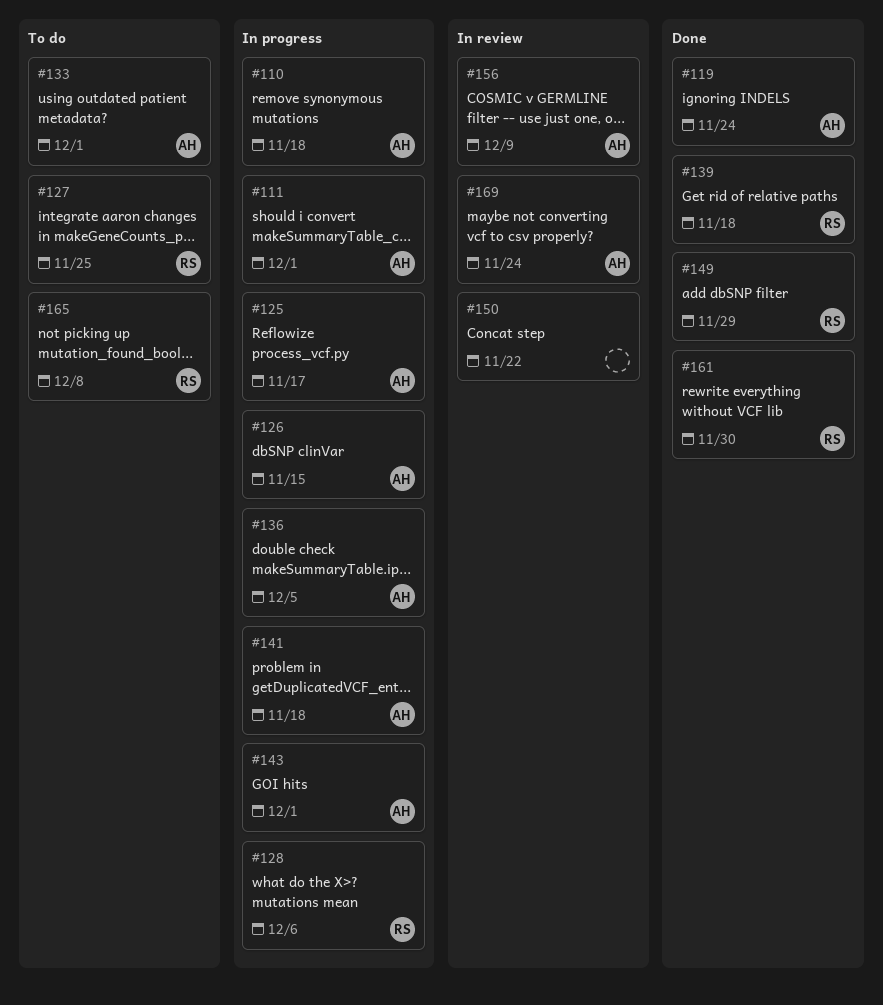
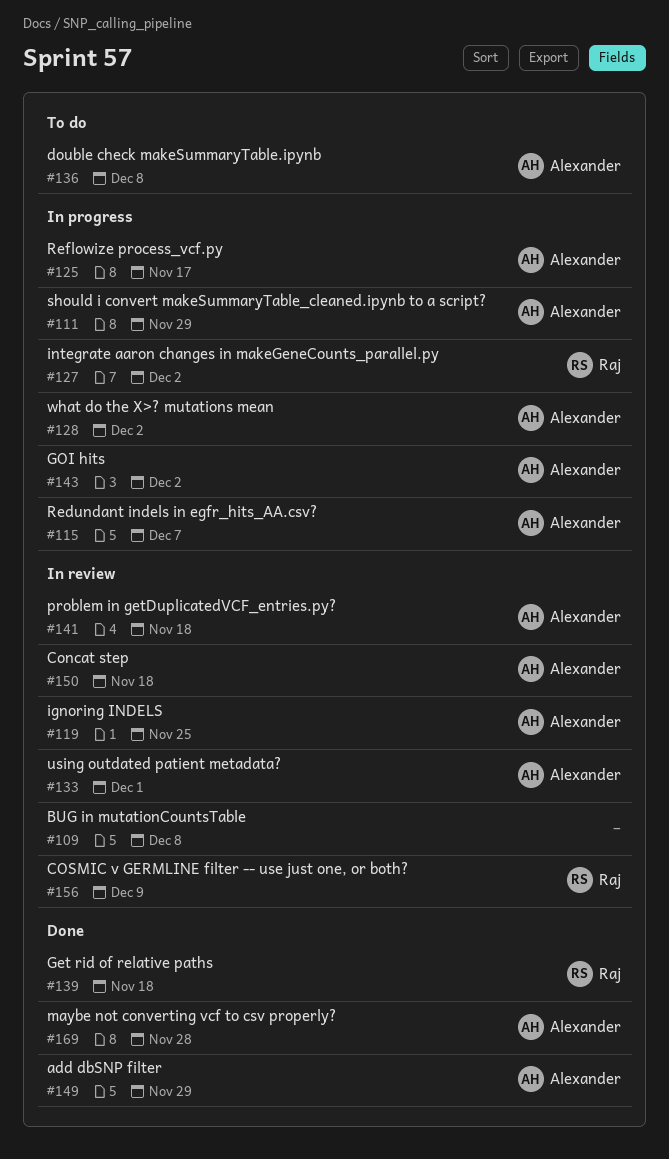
#109: none -> present
#110: present -> none
#111, due: Dec 1 -> Nov 29
#115: none -> present
#119, status: Done -> In review
#119, due: Nov 24 -> Nov 25
#126: present -> none
#127, status: To do -> In progress
#127, due: Nov 25 -> Dec 2
#128, owner: Raj -> Alexander
#128, due: Dec 6 -> Dec 2
#133, status: To do -> In review
#136, status: In progress -> To do
#136, due: Dec 5 -> Dec 8
#141, status: In progress -> In review
#143, due: Dec 1 -> Dec 2
#149, owner: Raj -> Alexander
#150, owner: none -> Alexander
#150, due: Nov 22 -> Nov 18
#156, owner: Alexander -> Raj
#161: present -> none
#165: present -> none
#169, status: In review -> Done
#169, due: Nov 24 -> Nov 28

